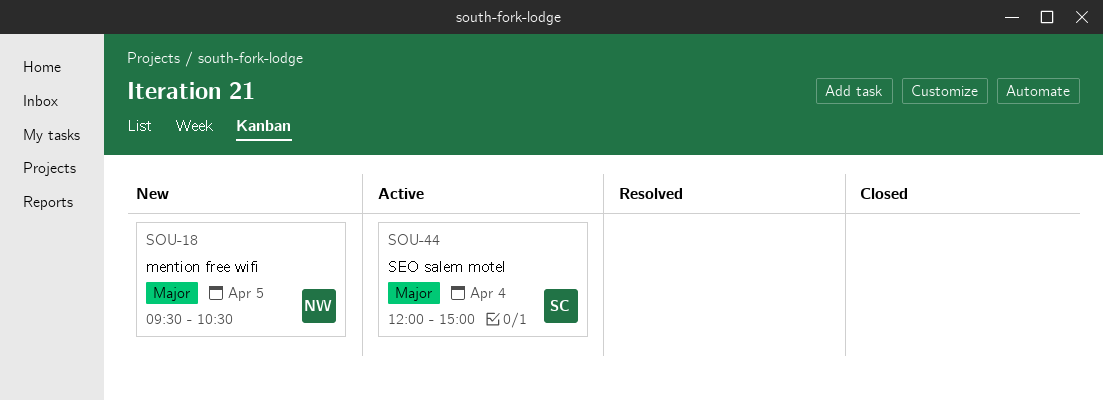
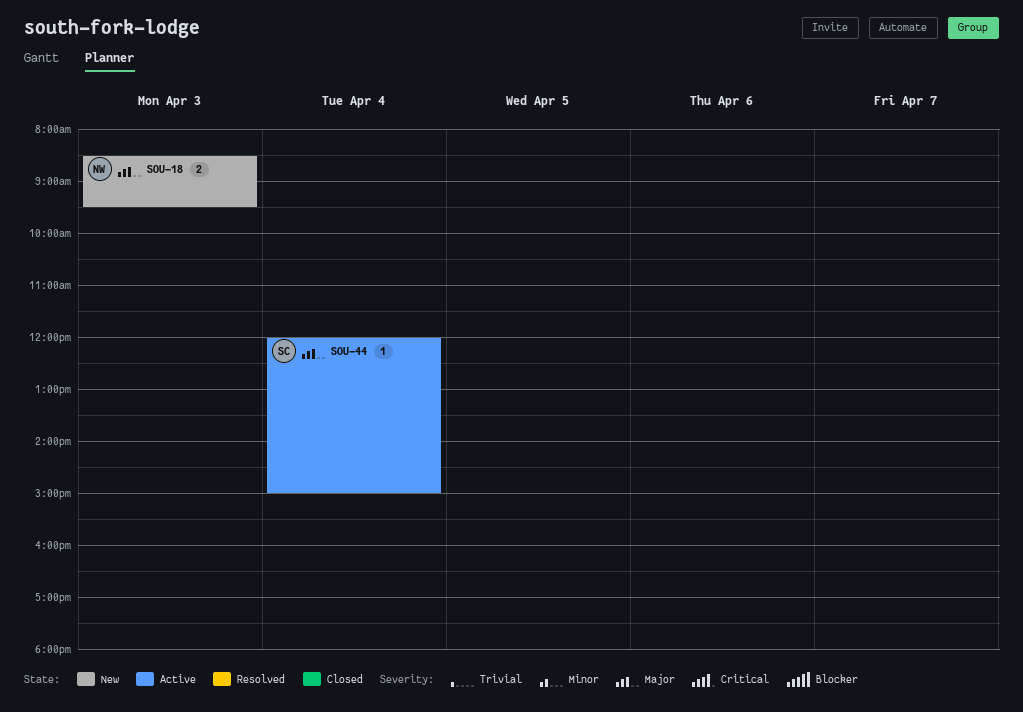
SOU-18, day: Apr 5 -> Apr 3
SOU-18, begins: 09:30 -> 08:30
SOU-18, ends: 10:30 -> 09:30

